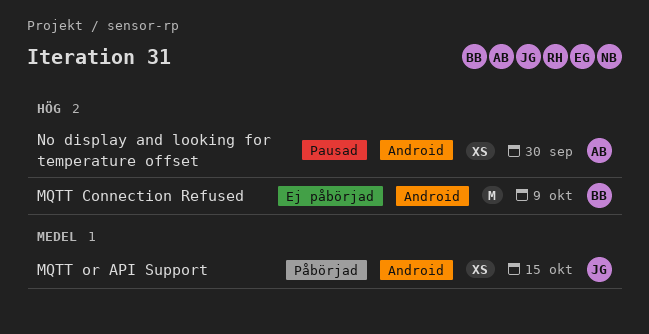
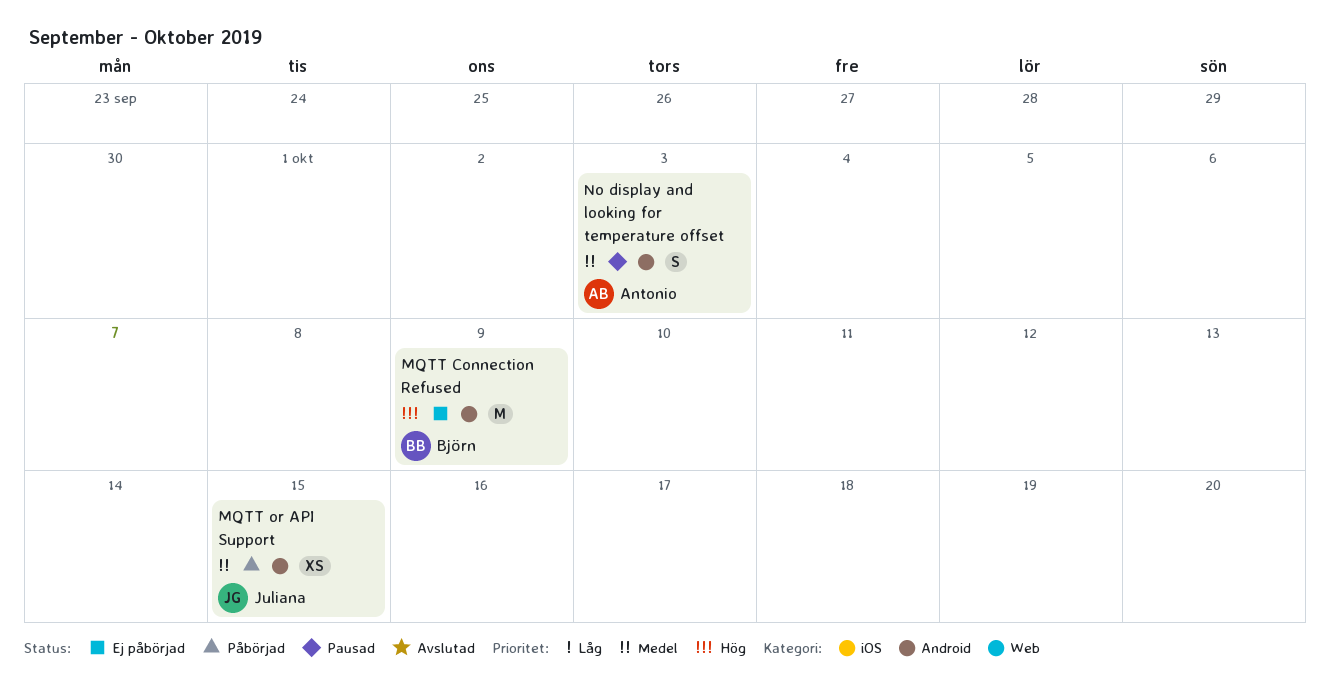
No display and looking for temperature offset, priority: Hög -> Medel
No display and looking for temperature offset, estimate: XS -> S
No display and looking for temperature offset, due: Sep 30 -> Oct 3

